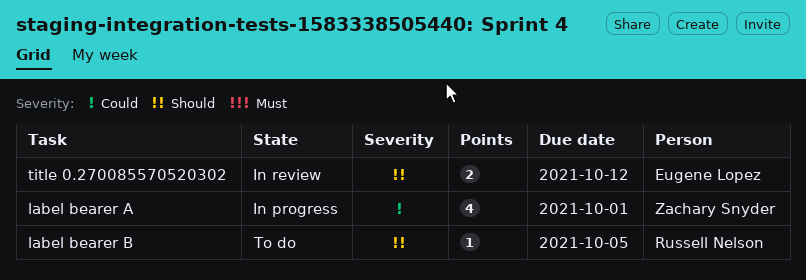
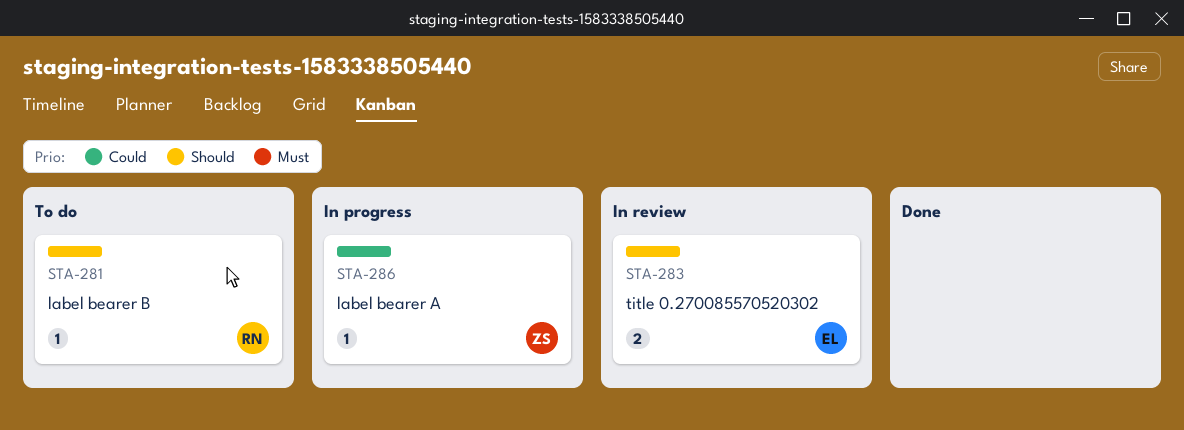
label bearer A, estimate: 4 -> 1

